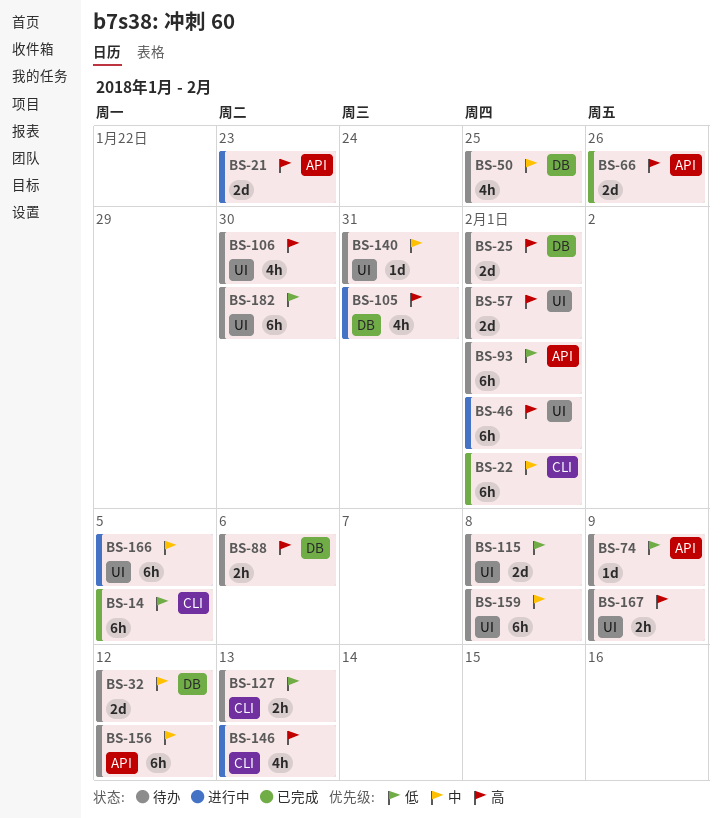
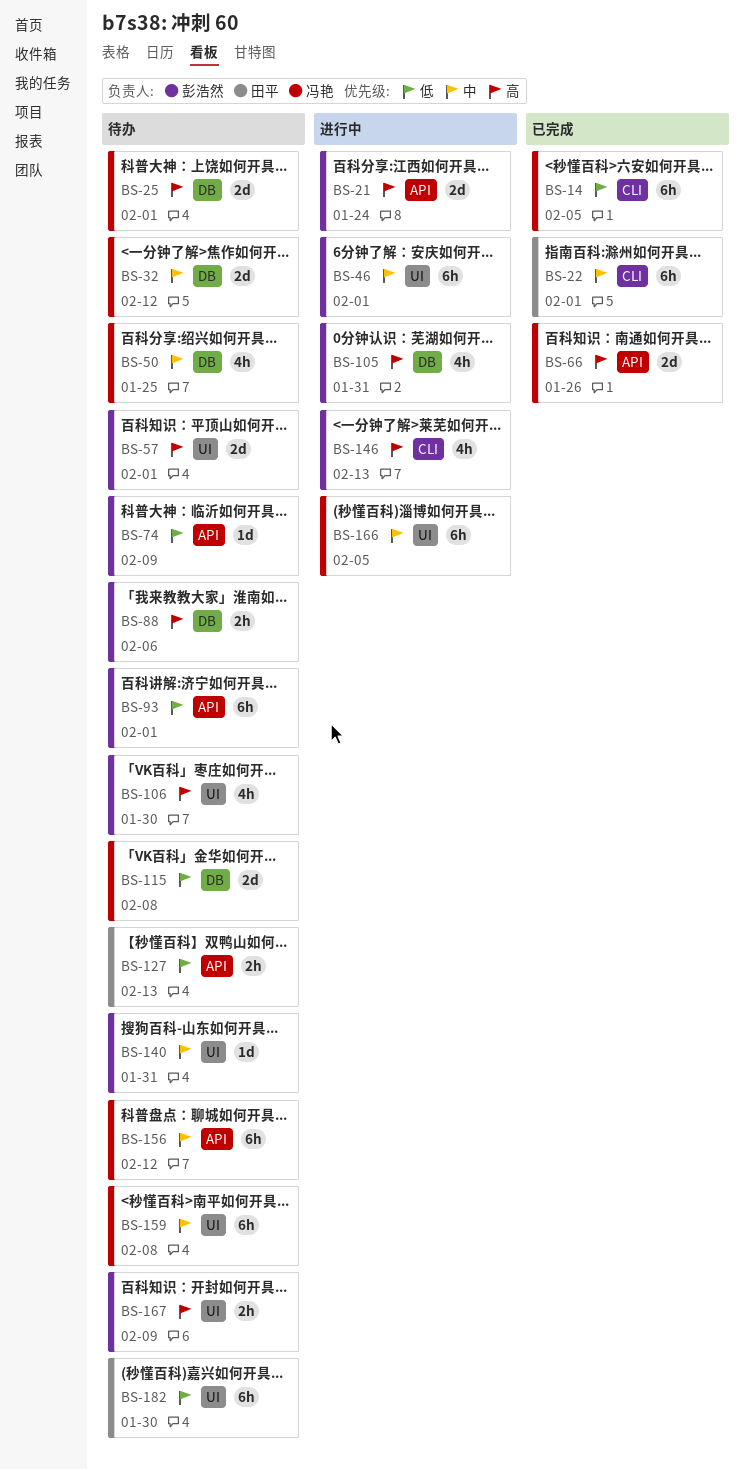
BS-21, due: Jan 23 -> Jan 24
BS-46, priority: 高 -> 中
BS-115, label: UI -> DB
BS-127, label: CLI -> API

